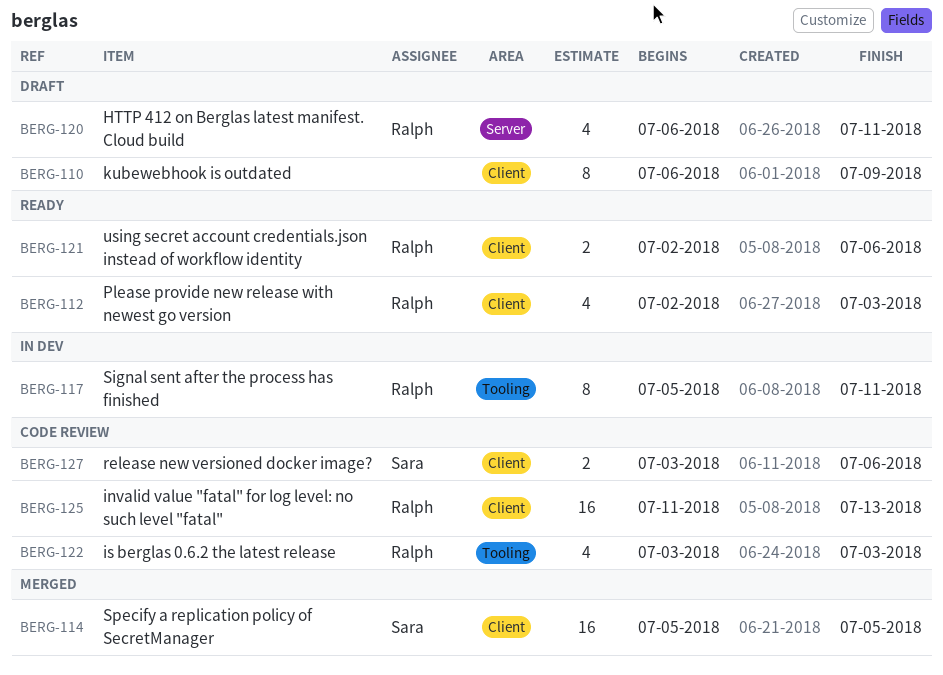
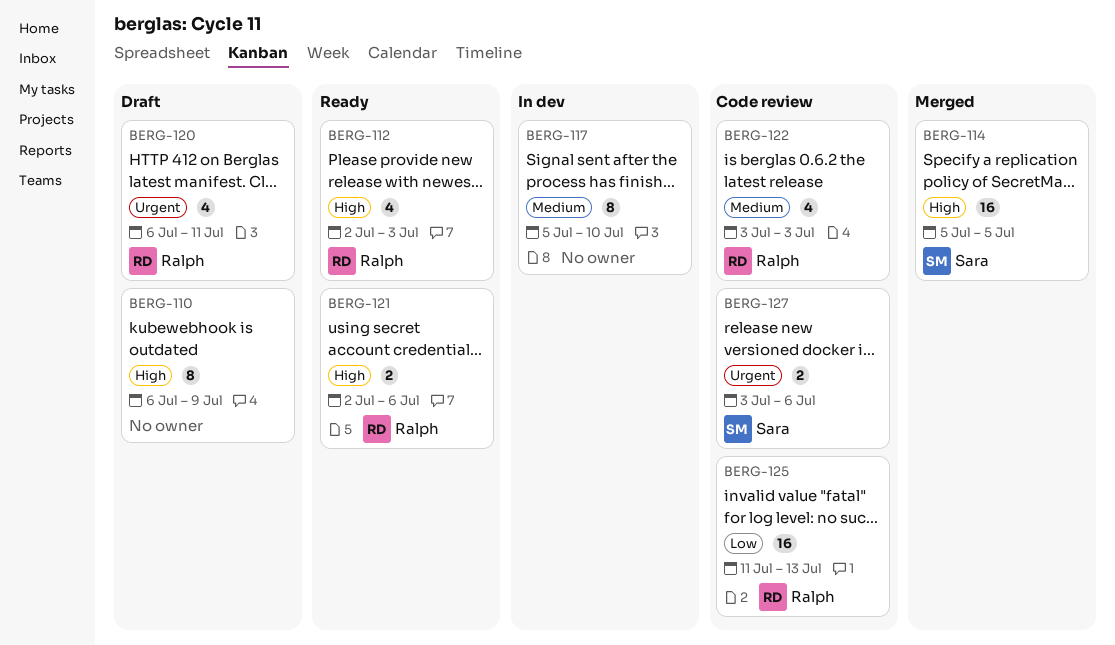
BERG-117, owner: Ralph -> none
BERG-117, due: Jul 11 -> Jul 10

